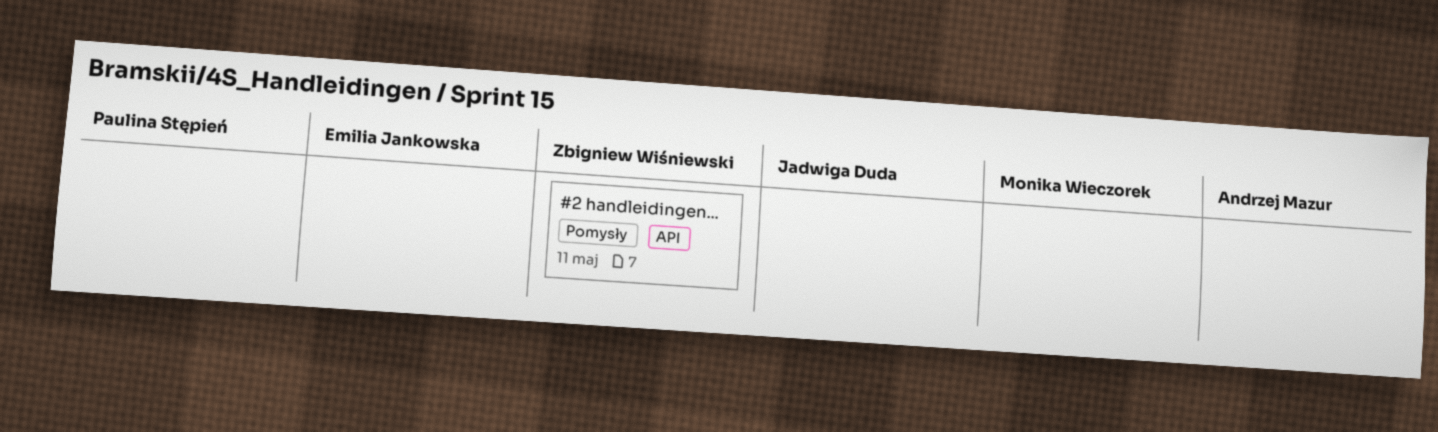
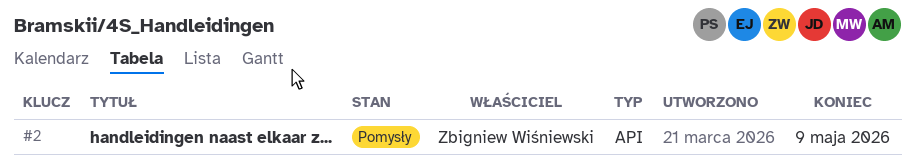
#2, due: May 11 -> May 9

